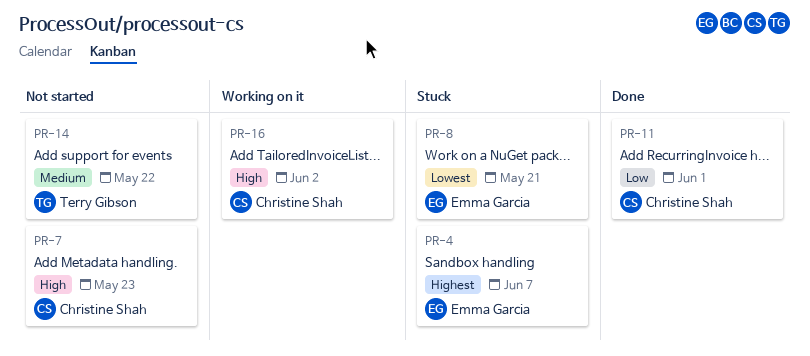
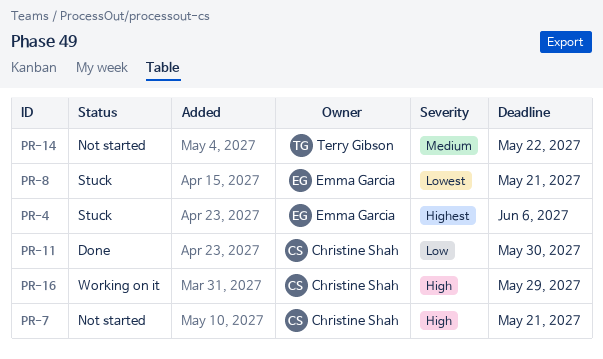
PR-4, due: Jun 7 -> Jun 6
PR-7, due: May 23 -> May 21
PR-11, due: Jun 1 -> May 30
PR-16, due: Jun 2 -> May 29

